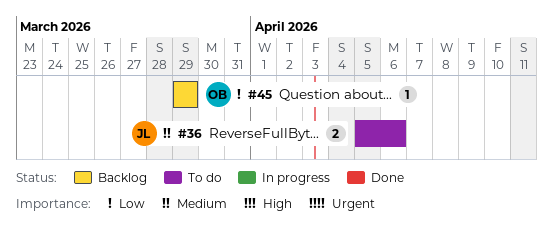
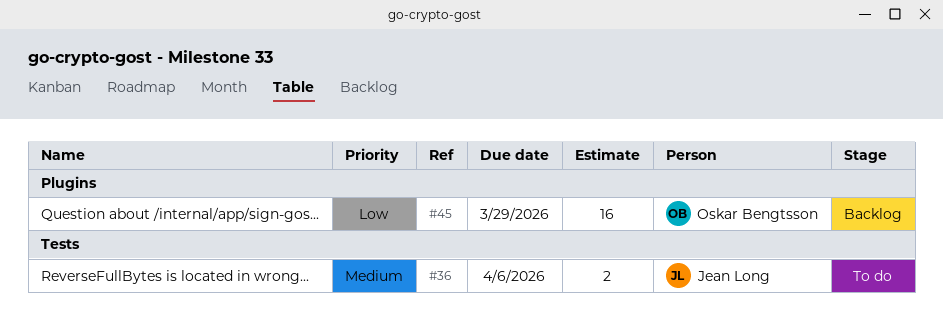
#45, estimate: 1 -> 16

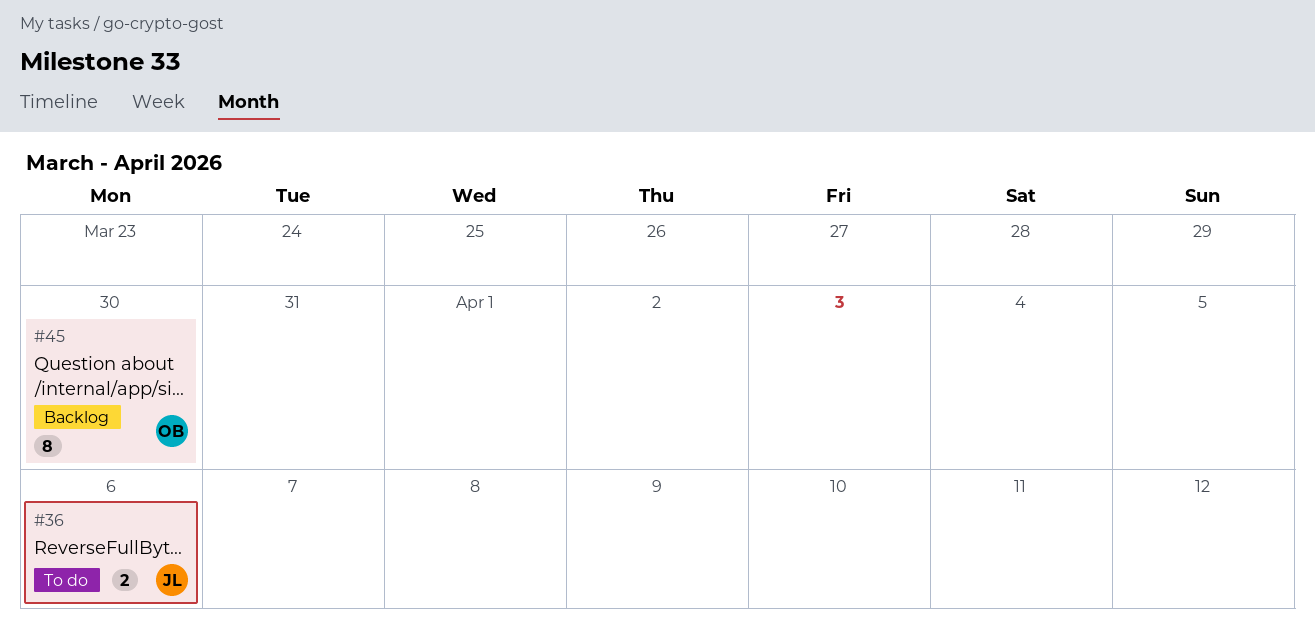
#45, estimate: 16 -> 8
#45, due: Mar 29 -> Mar 30

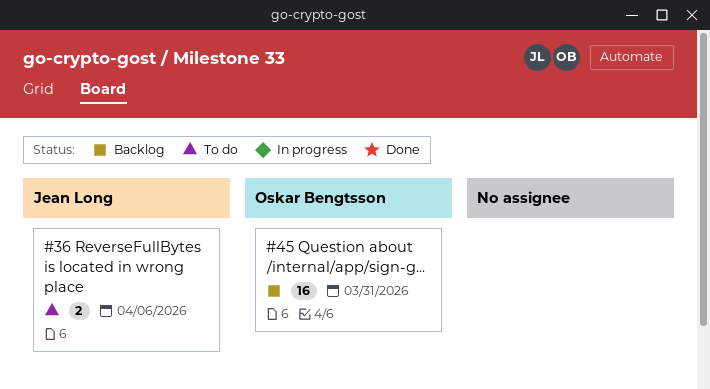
#45, estimate: 8 -> 16
#45, due: Mar 30 -> Mar 31

